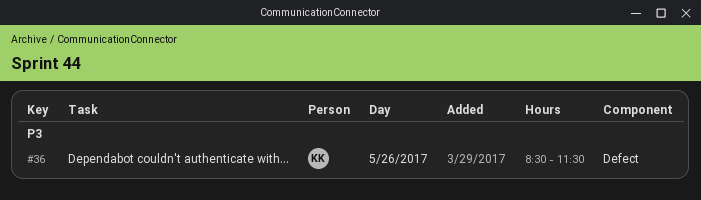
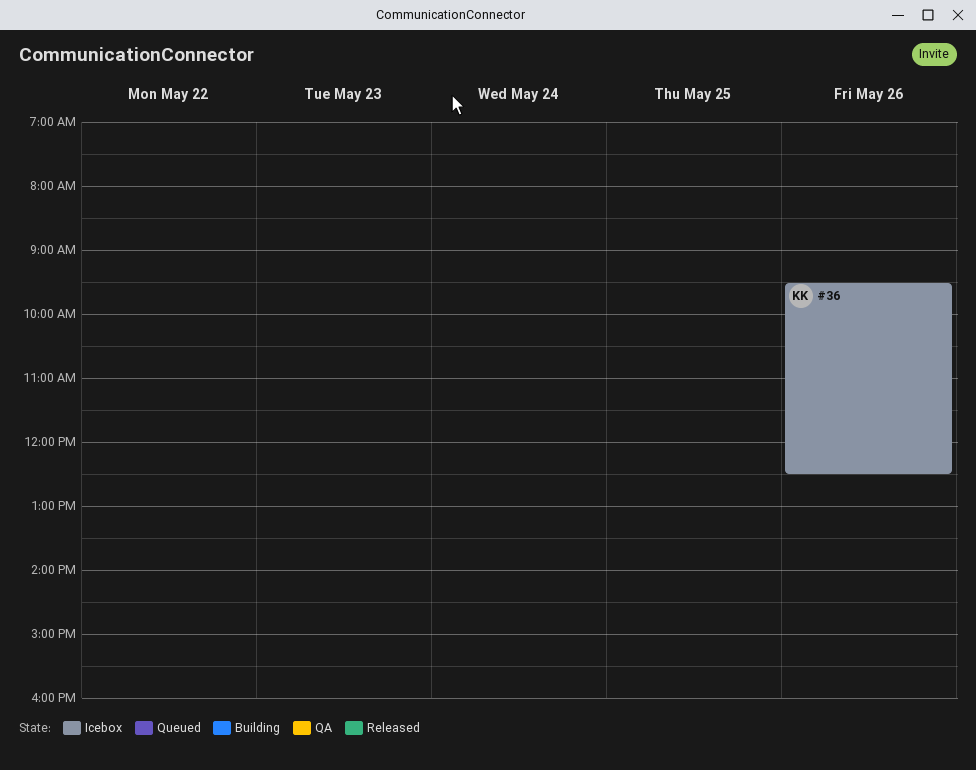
#36, begins: 08:30 -> 09:30
#36, ends: 11:30 -> 12:30

